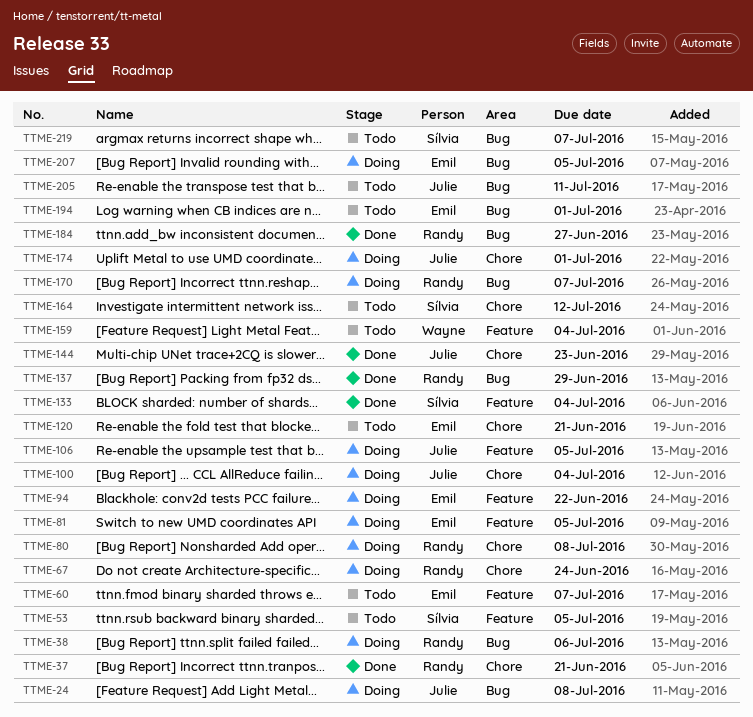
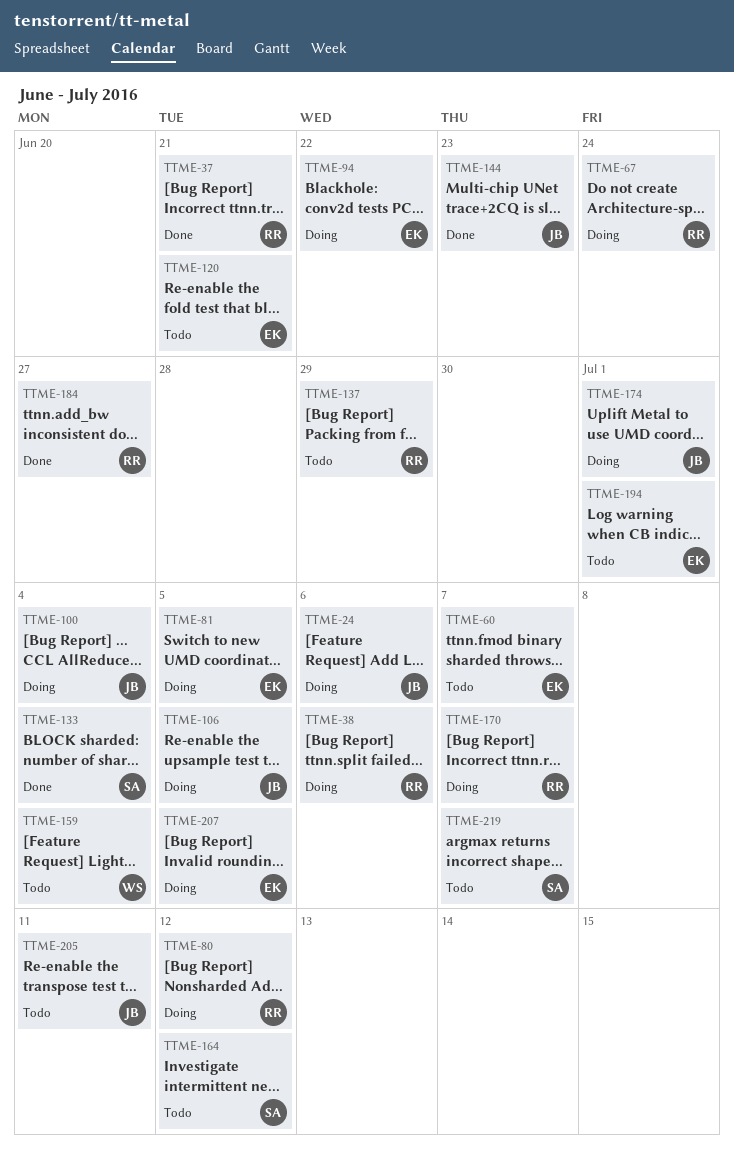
TTME-24, due: Jul 8 -> Jul 6
TTME-53: present -> none
TTME-80, due: Jul 8 -> Jul 12
TTME-137, status: Done -> Todo

